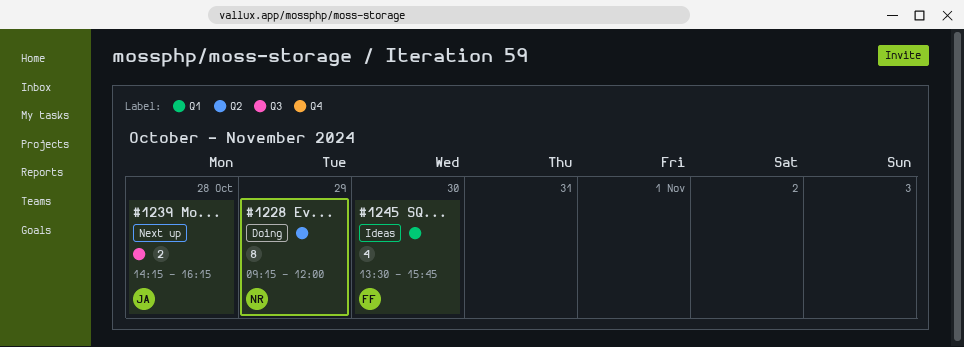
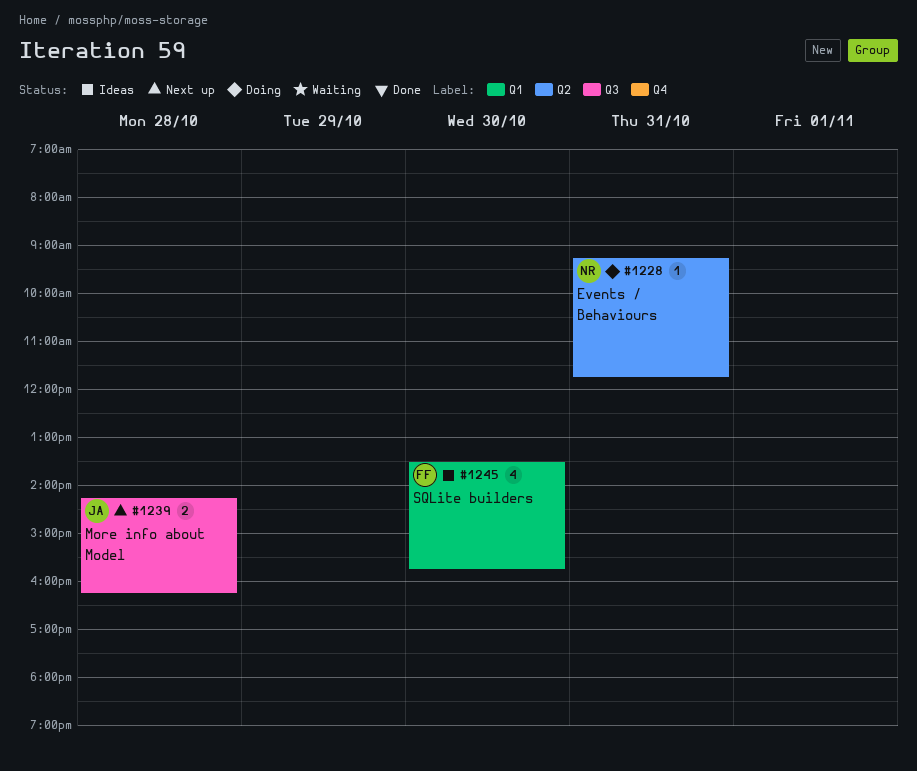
#1228, estimate: 8 -> 1
#1228, day: Oct 29 -> Oct 31
#1228, ends: 12:00 -> 11:45

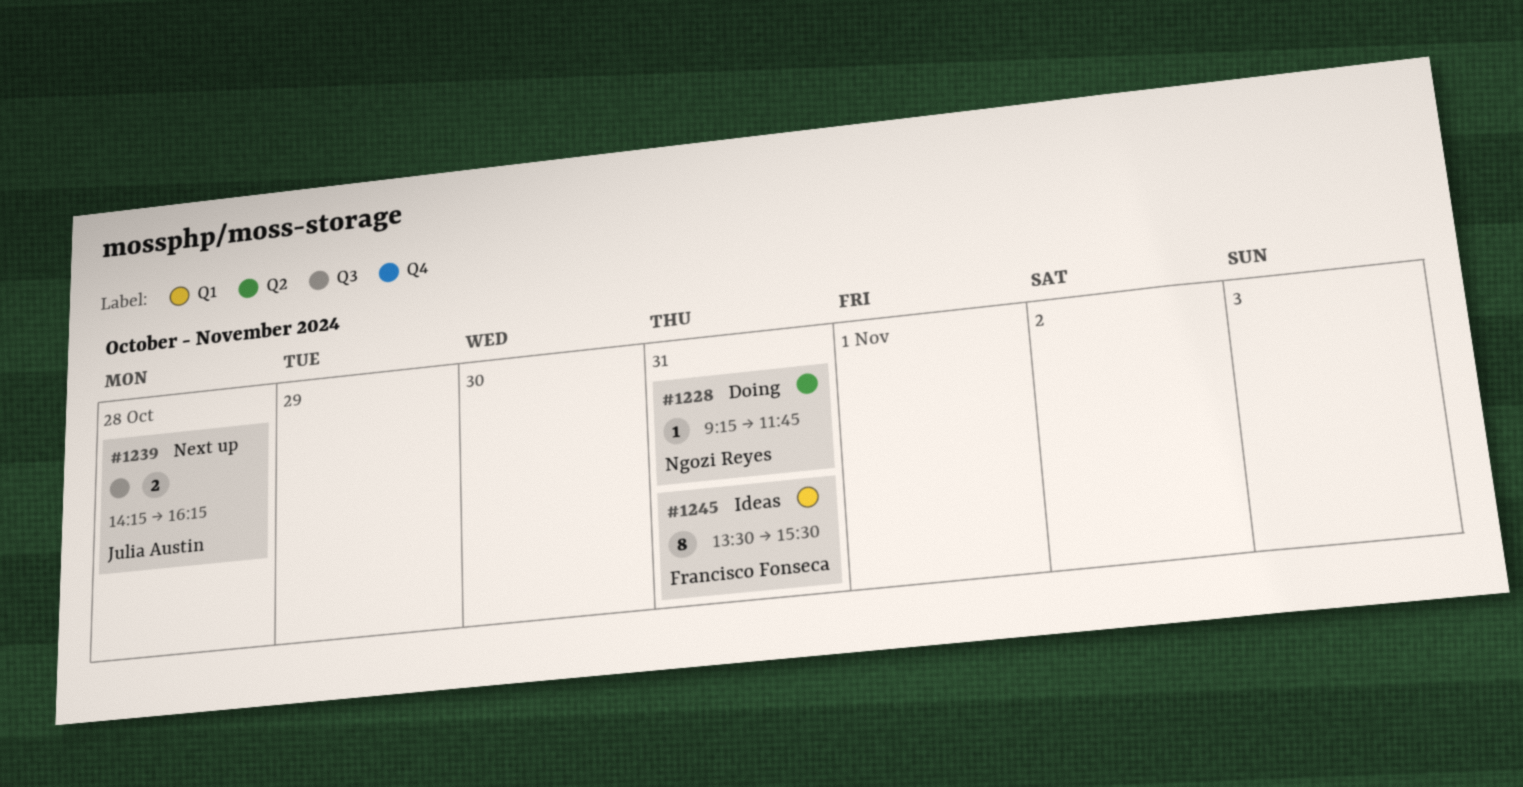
#1245, estimate: 4 -> 8
#1245, day: Oct 30 -> Oct 31
#1245, ends: 15:45 -> 15:30

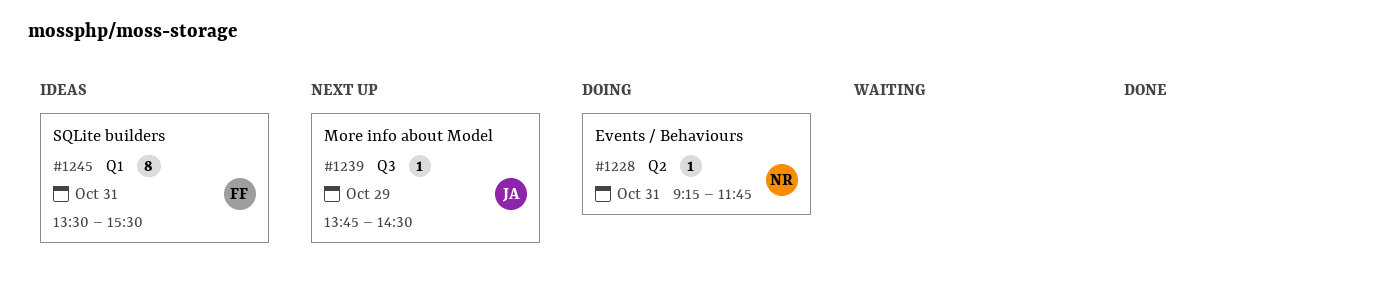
#1239, estimate: 2 -> 1
#1239, day: Oct 28 -> Oct 29
#1239, begins: 14:15 -> 13:45
#1239, ends: 16:15 -> 14:30

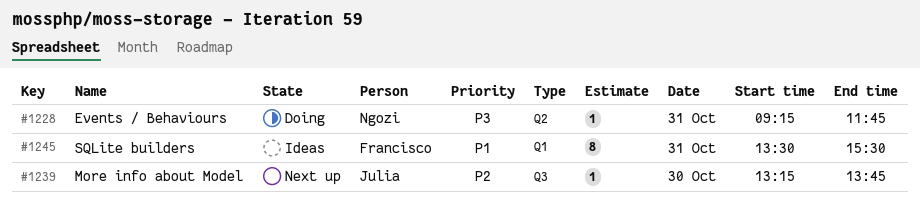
#1239, day: Oct 29 -> Oct 30
#1239, begins: 13:45 -> 13:15
#1239, ends: 14:30 -> 13:45

